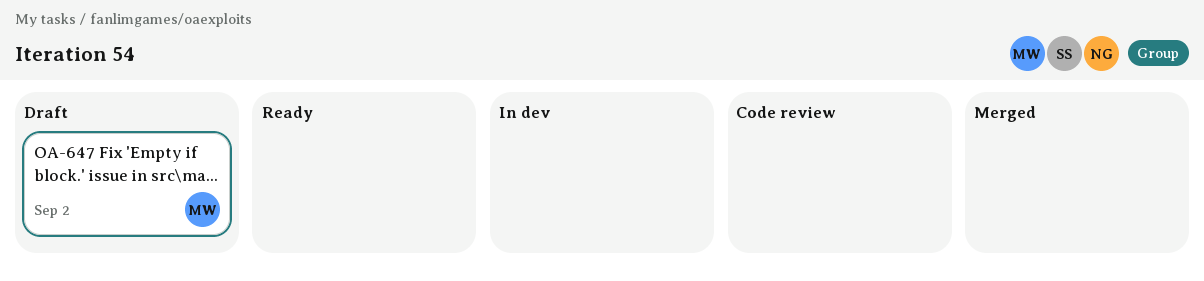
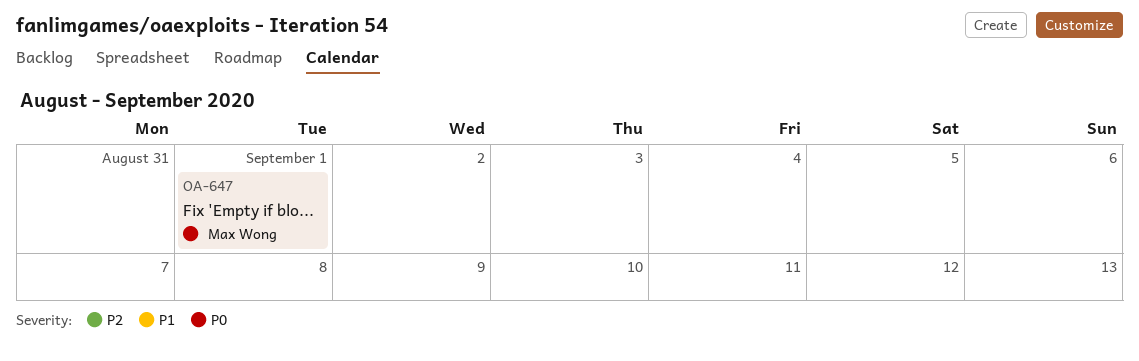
OA-647, due: Sep 2 -> Sep 1

